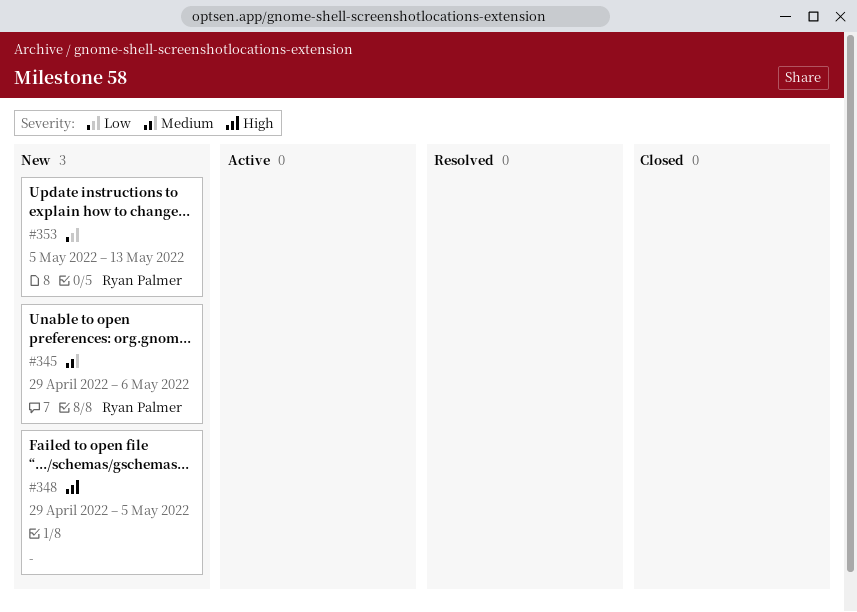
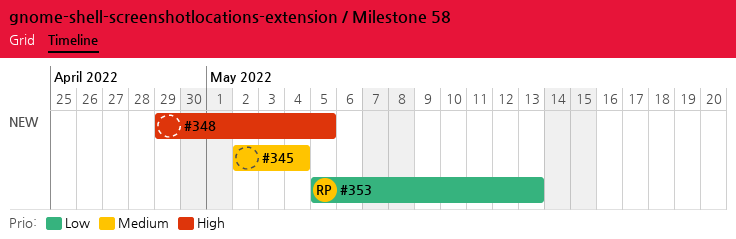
#345, owner: Ryan Palmer -> none
#345, start: Apr 29 -> May 2
#345, due: May 6 -> May 4

